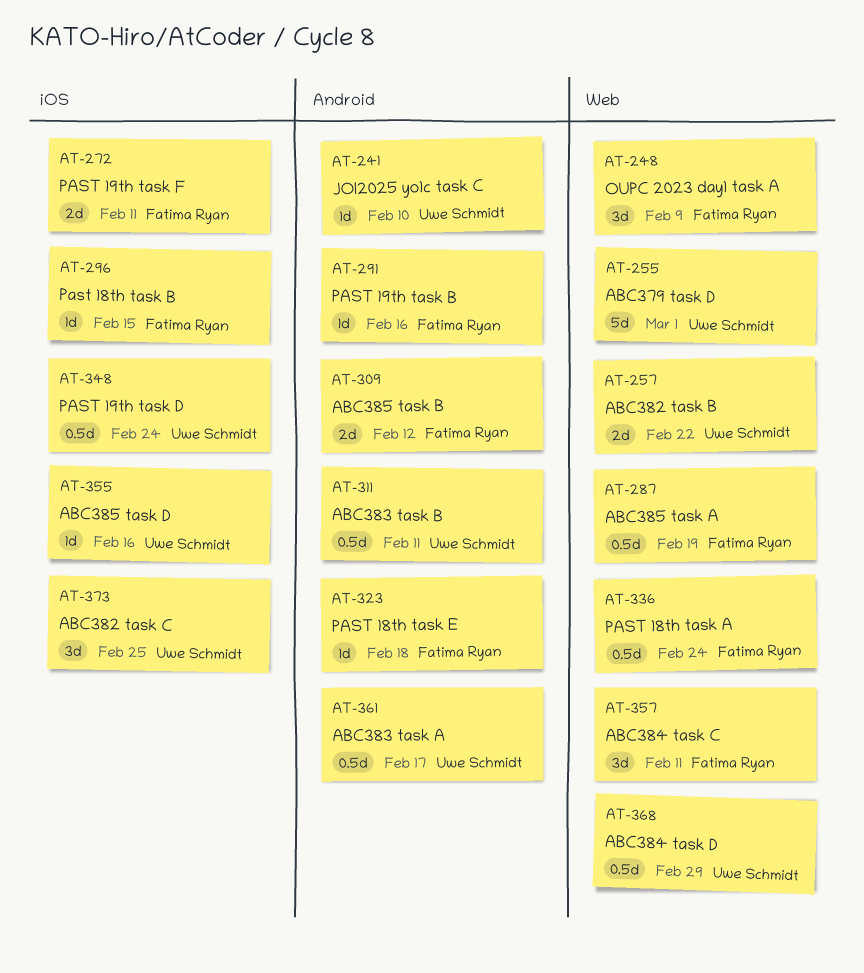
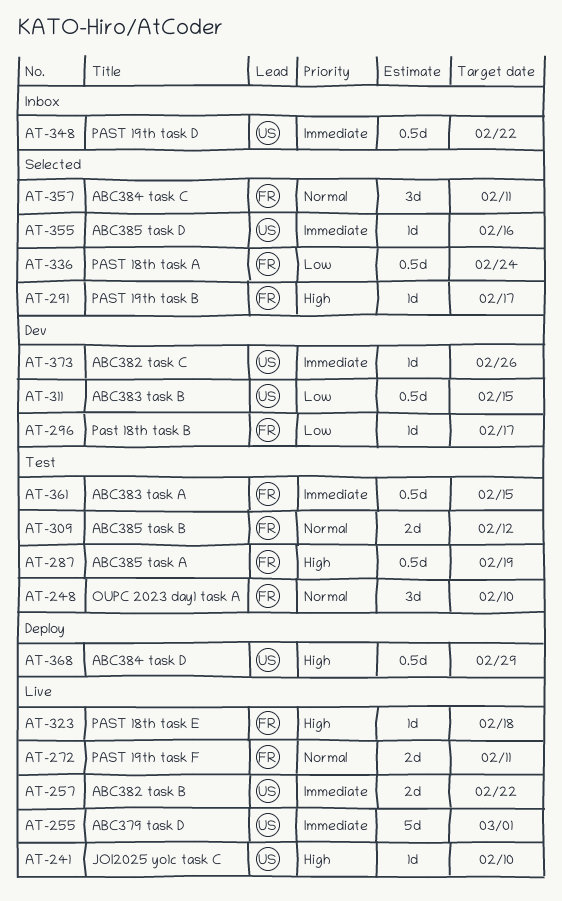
AT-248, due: Feb 9 -> Feb 10
AT-291, due: Feb 16 -> Feb 17
AT-296, due: Feb 15 -> Feb 17
AT-311, due: Feb 11 -> Feb 15
AT-348, due: Feb 24 -> Feb 22
AT-361, owner: Uwe Schmidt -> Fatima Ryan
AT-361, due: Feb 17 -> Feb 15
AT-373, estimate: 3d -> 1d
AT-373, due: Feb 25 -> Feb 26

